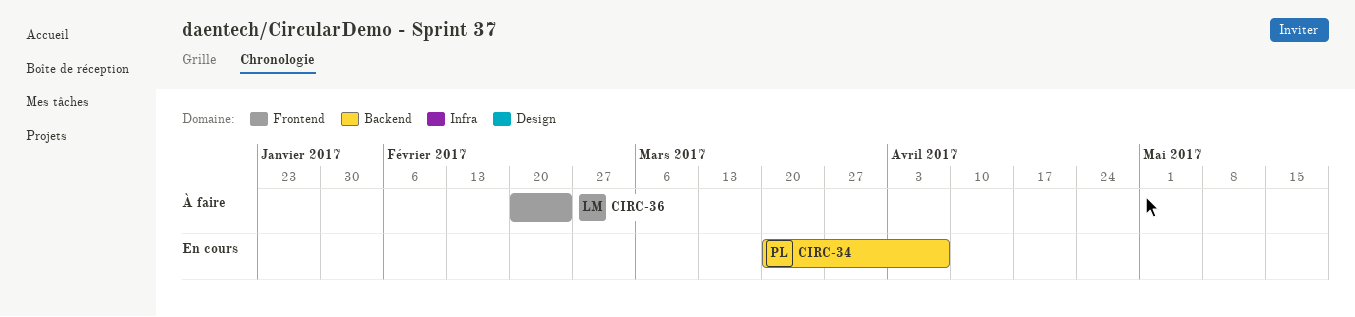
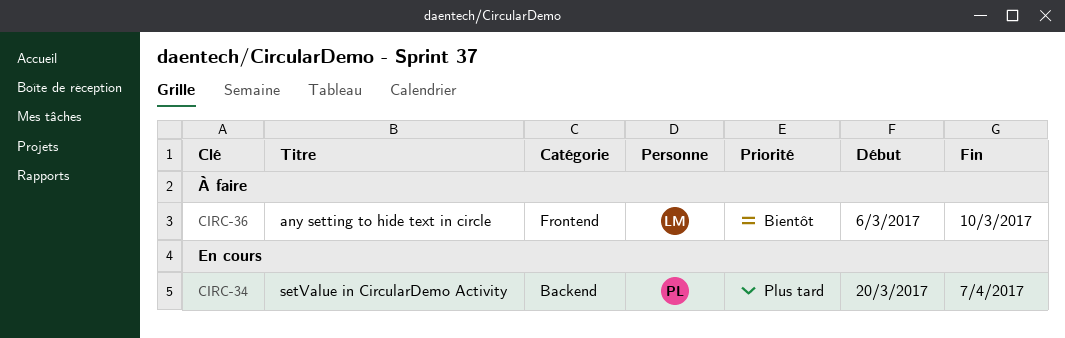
CIRC-36, start: Feb 20 -> Mar 6
CIRC-36, due: Feb 24 -> Mar 10

